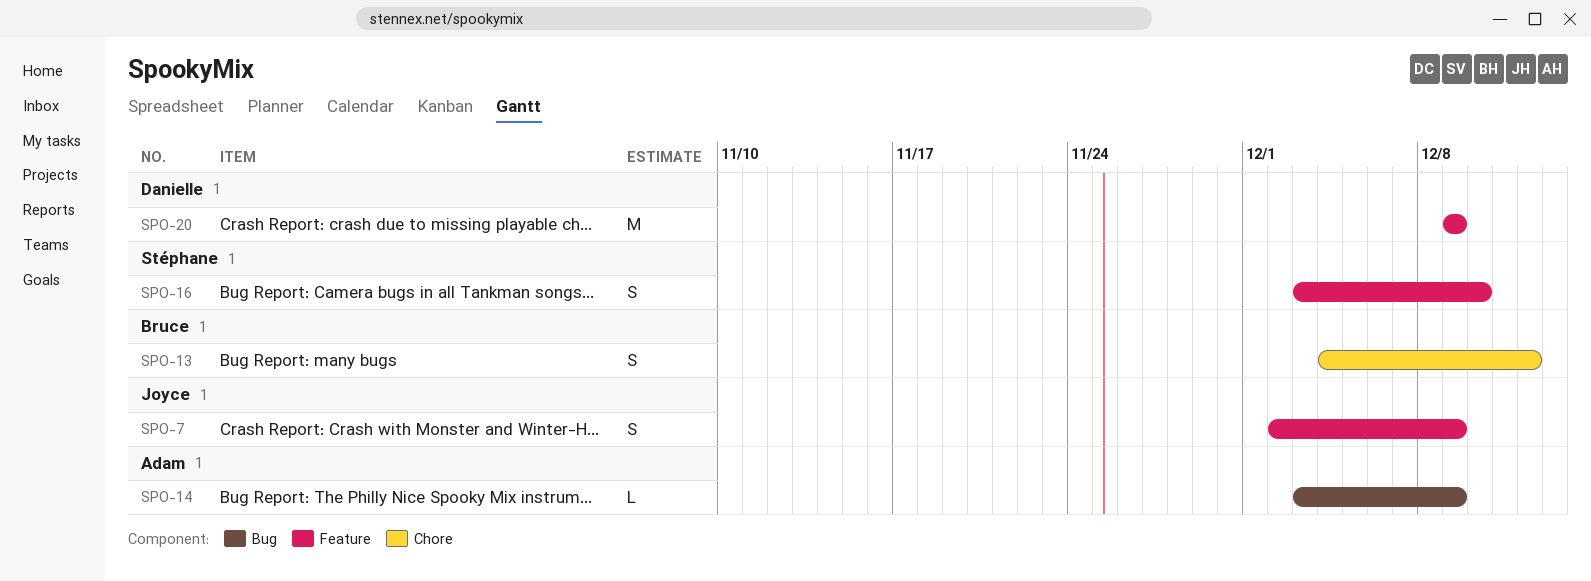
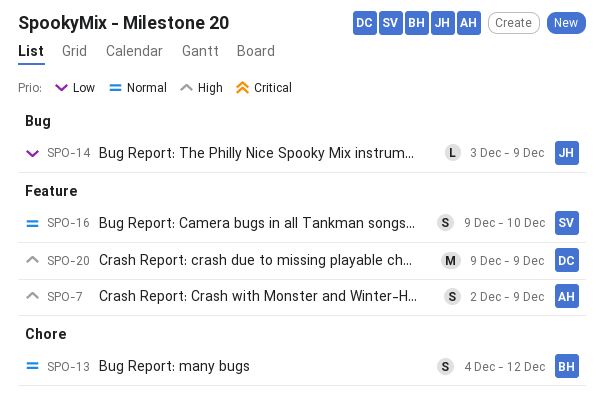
SPO-7, owner: Joyce -> Adam
SPO-14, owner: Adam -> Joyce
SPO-16, start: Dec 3 -> Dec 9

